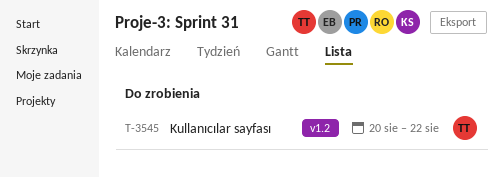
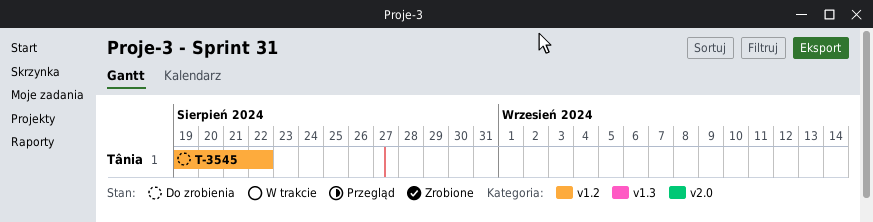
T-3545, start: Aug 20 -> Aug 19

